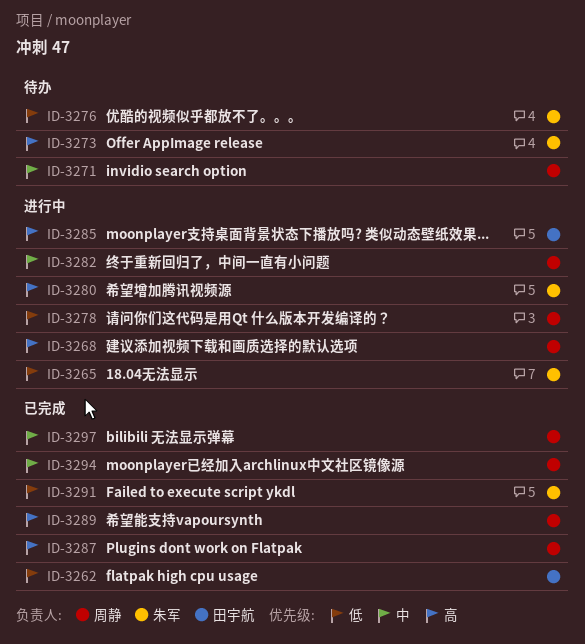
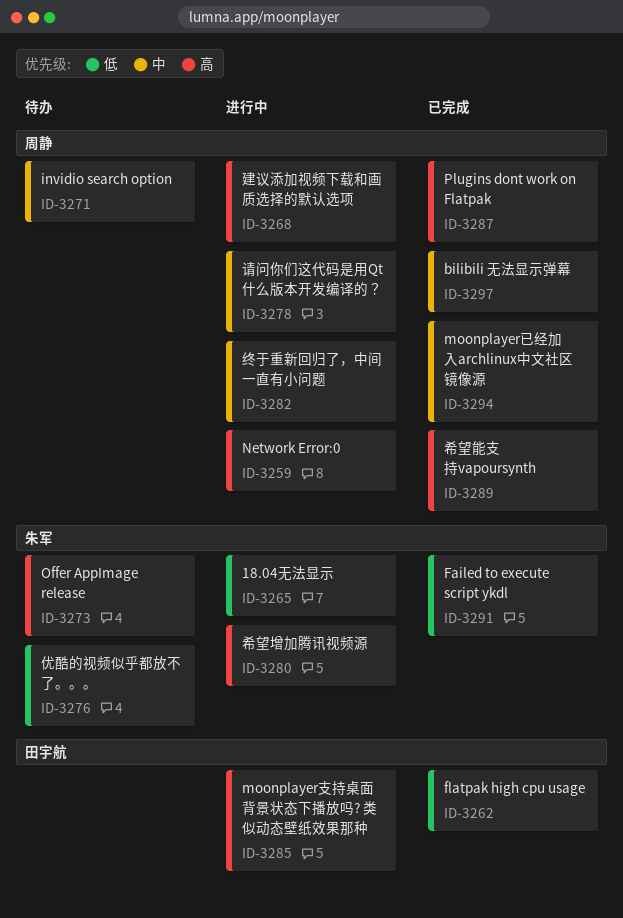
ID-3259: none -> present
ID-3278, priority: 低 -> 中

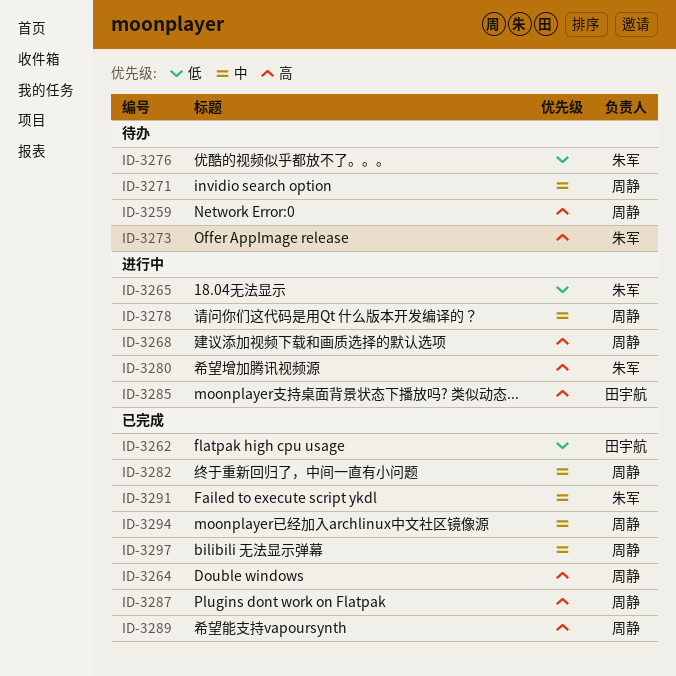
ID-3259, status: 进行中 -> 待办
ID-3264: none -> present
ID-3282, status: 进行中 -> 已完成
ID-3291, priority: 低 -> 中

